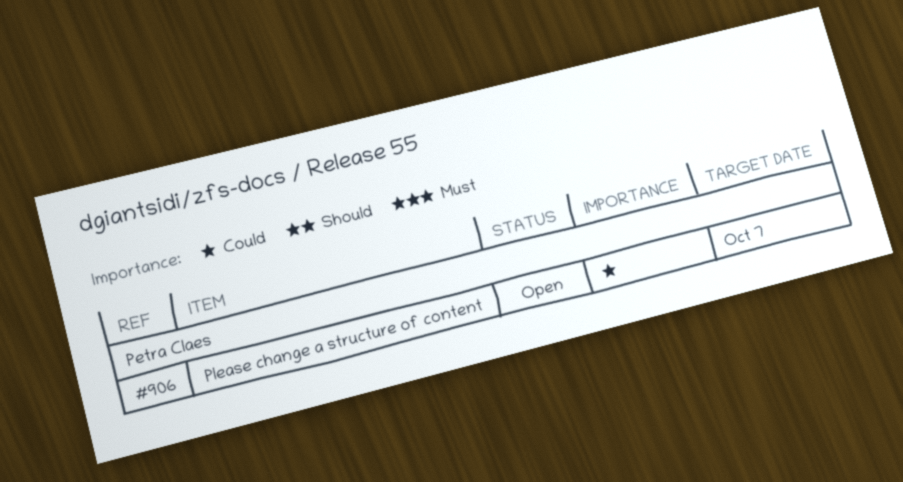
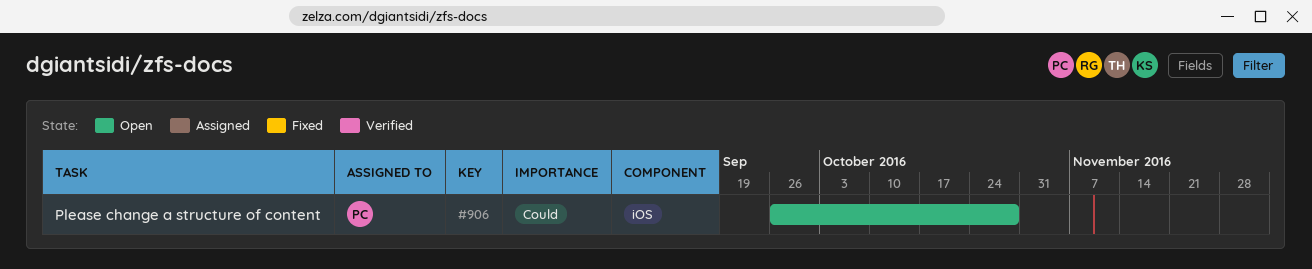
#906, due: Oct 7 -> Oct 28

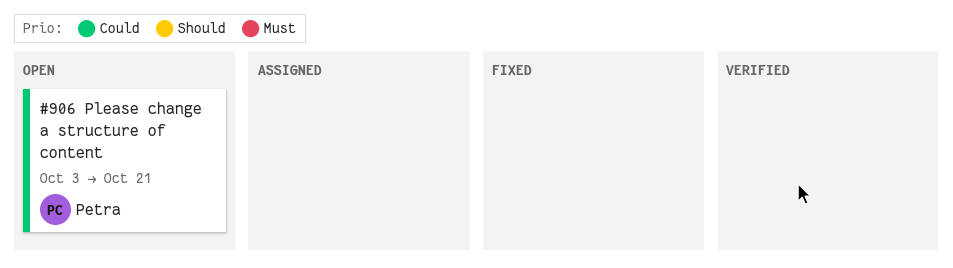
#906, start: Sep 26 -> Oct 3
#906, due: Oct 28 -> Oct 21

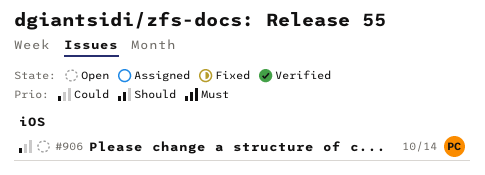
#906, due: Oct 21 -> Oct 14

